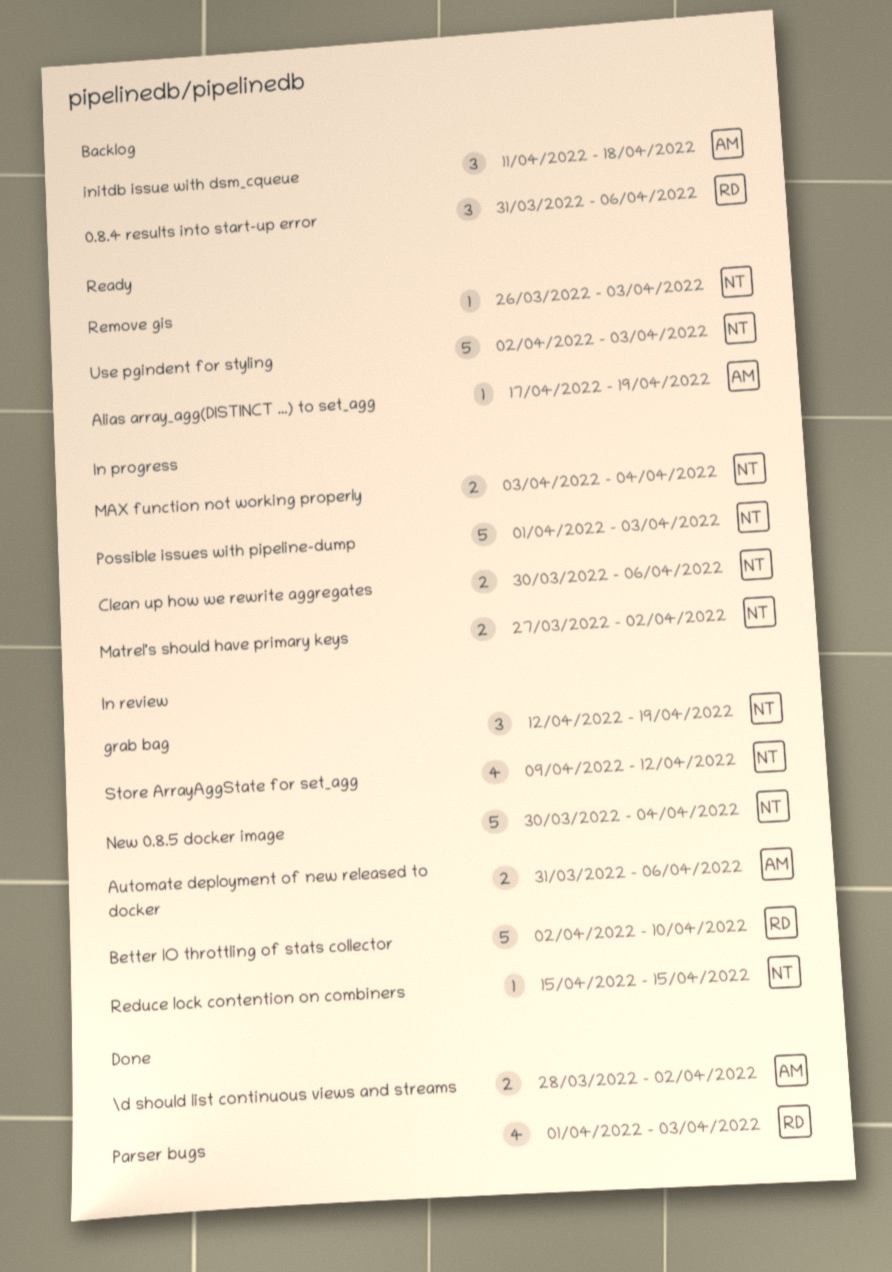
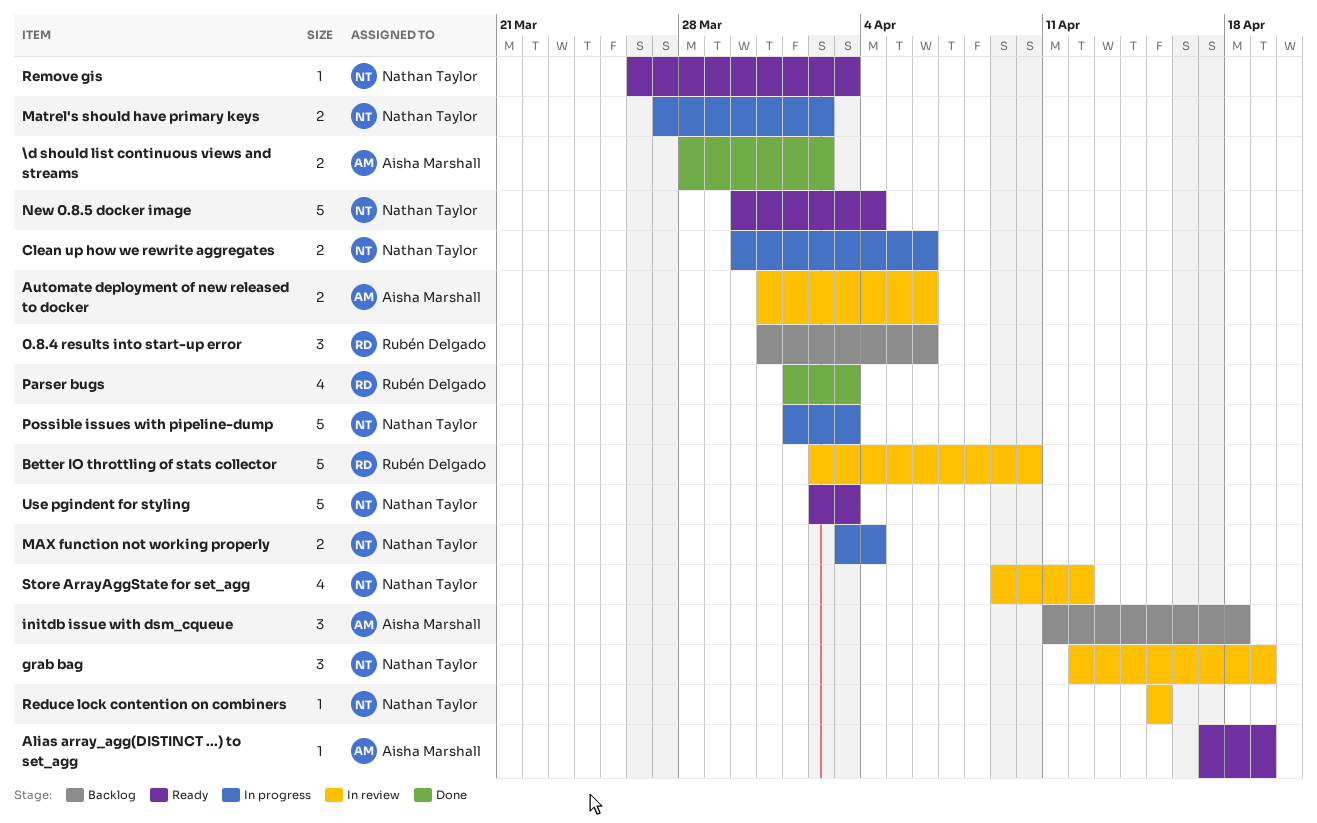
New 0.8.5 docker image, status: In review -> Ready

